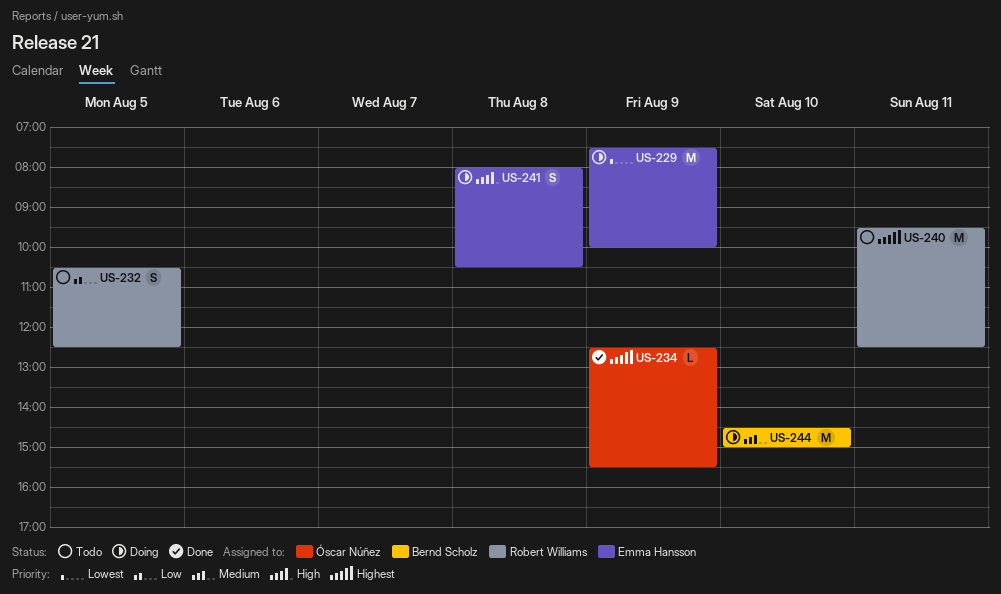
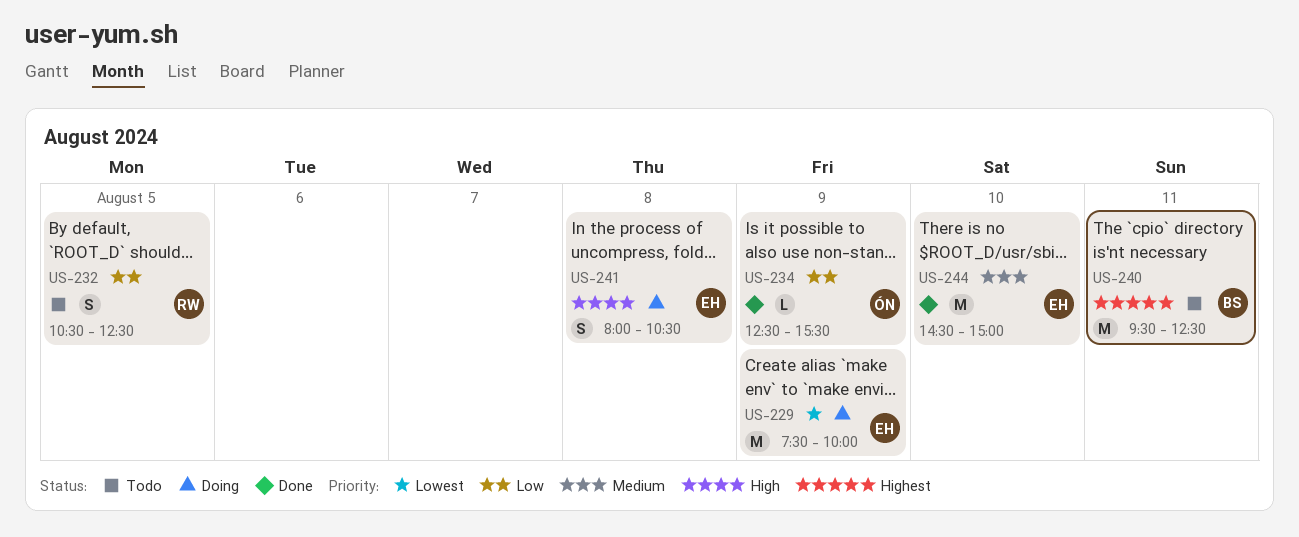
US-234, priority: Highest -> Low
US-240, owner: Robert Williams -> Bernd Scholz
US-244, status: Doing -> Done
US-244, owner: Bernd Scholz -> Emma Hansson

